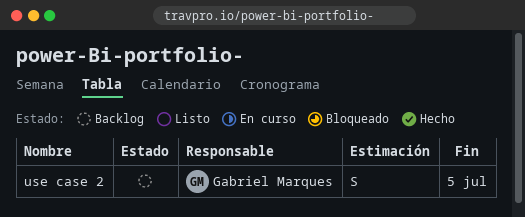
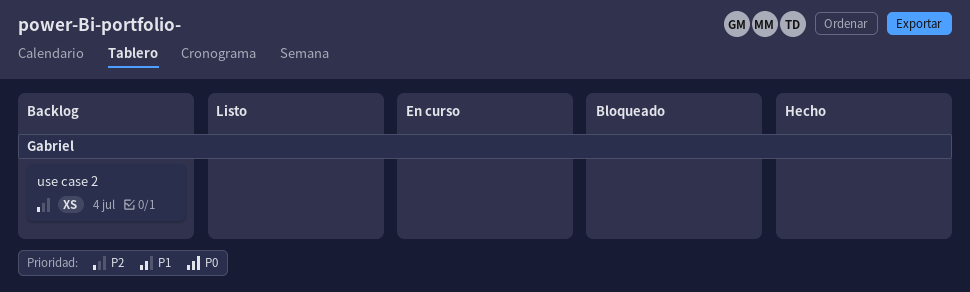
use case 2, estimate: S -> XS
use case 2, due: Jul 5 -> Jul 4

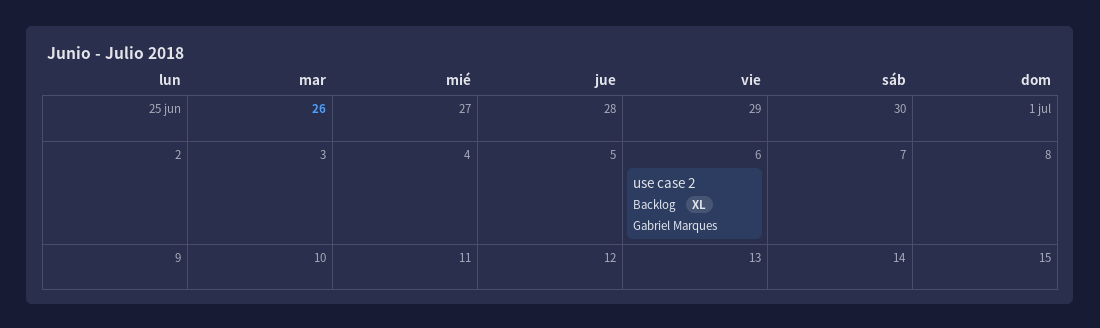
use case 2, estimate: XS -> XL
use case 2, due: Jul 4 -> Jul 6

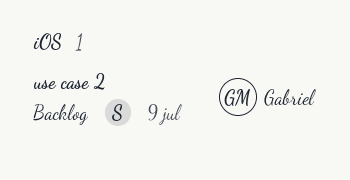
use case 2, estimate: XL -> S
use case 2, due: Jul 6 -> Jul 9

